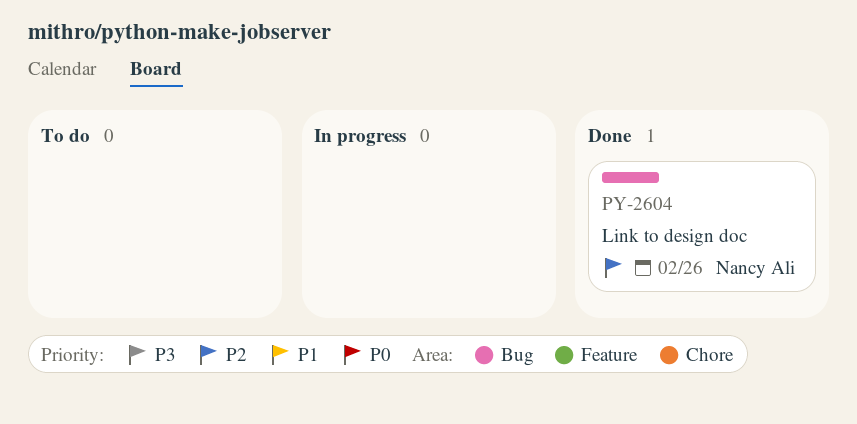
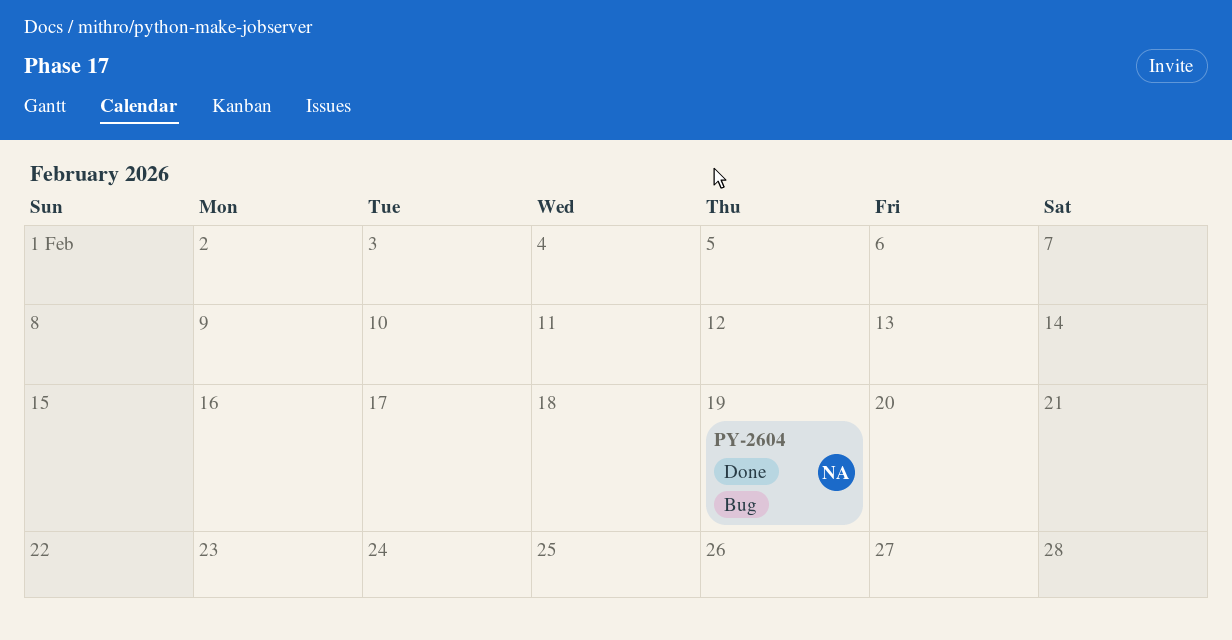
PY-2604, due: Feb 26 -> Feb 19

